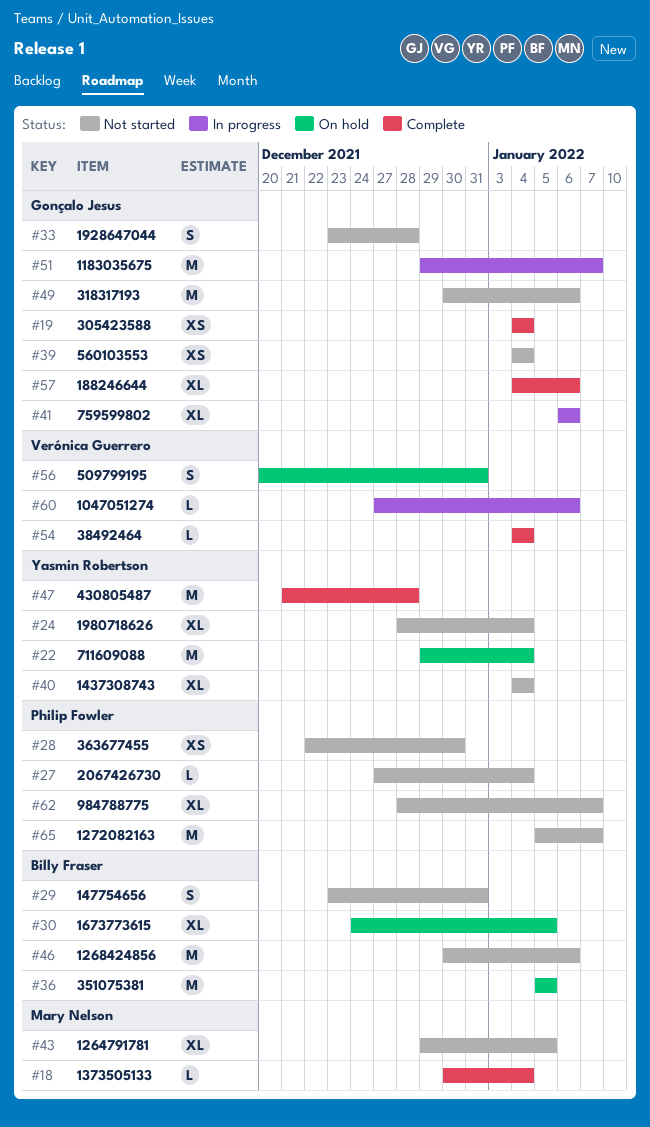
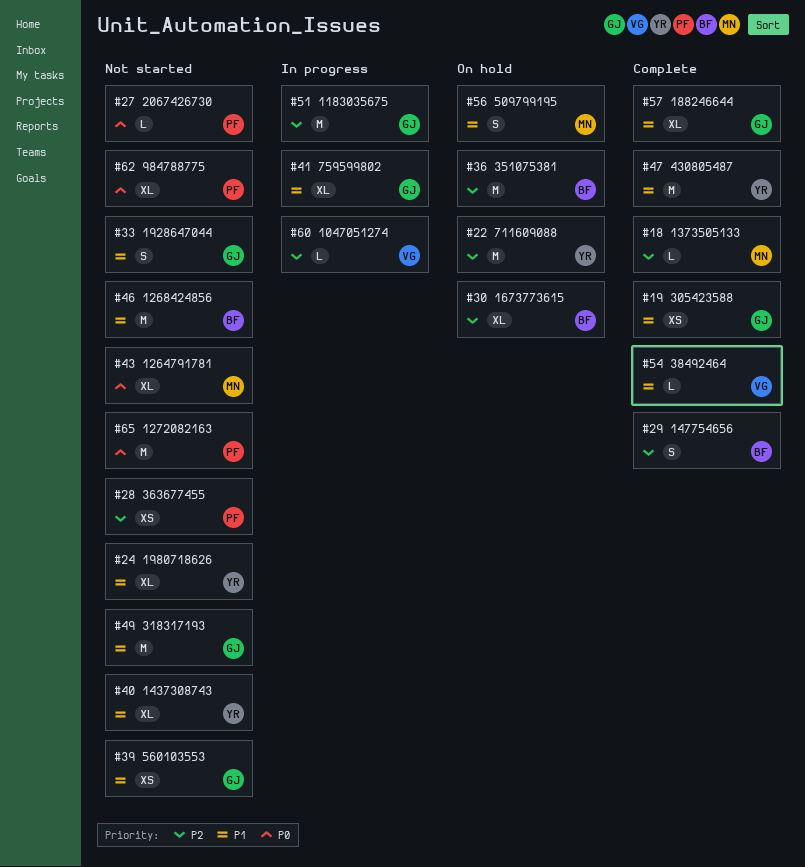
#29, status: Not started -> Complete
#56, owner: Verónica Guerrero -> Mary Nelson

